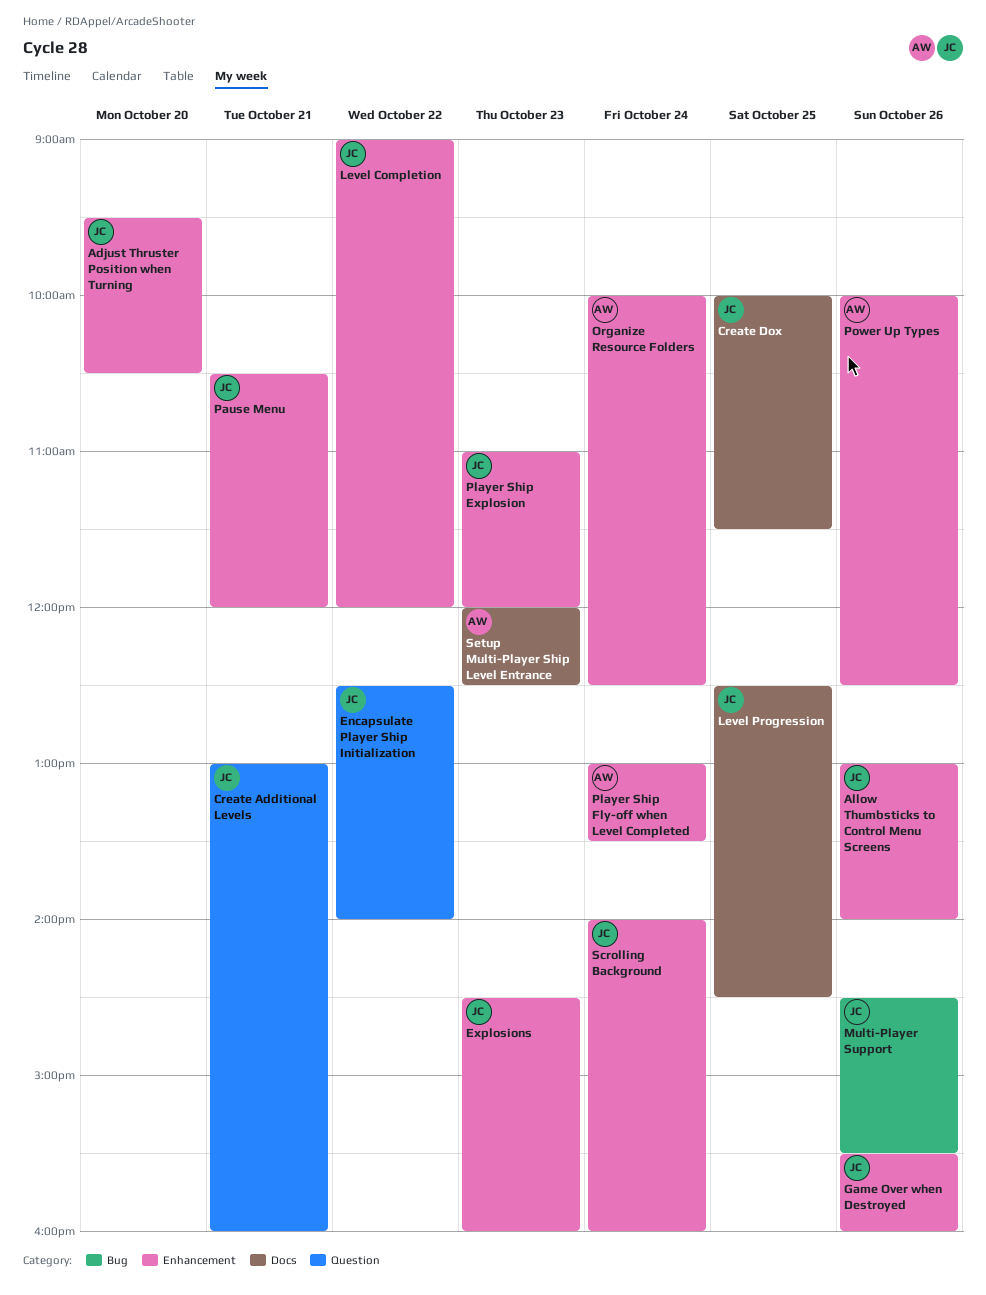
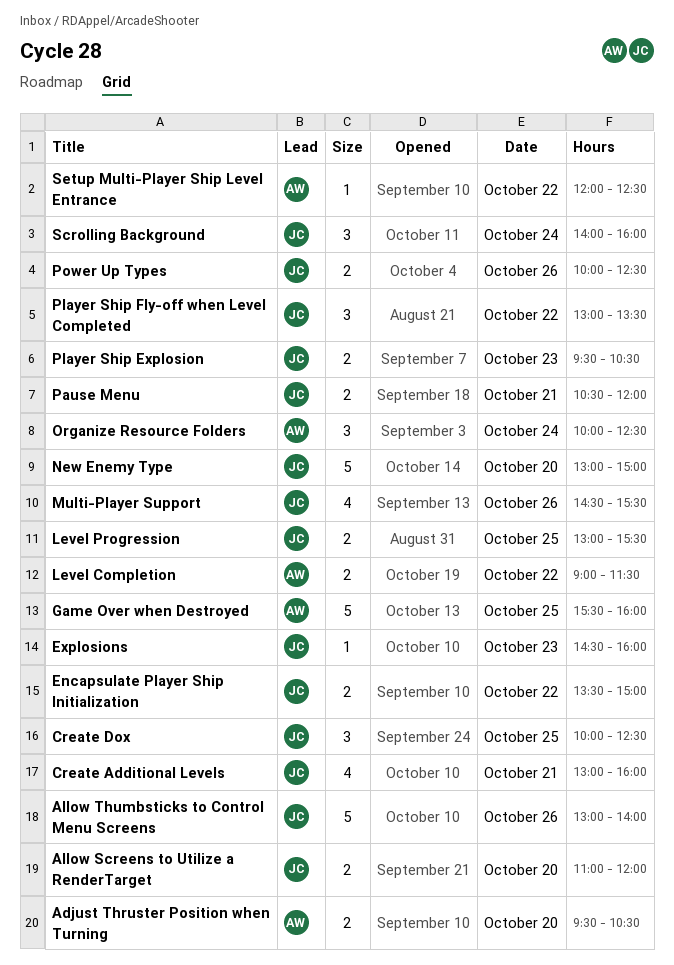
Adjust Thruster Position when Turning, owner: JC -> AW
Allow Screens to Utilize a RenderTarget: none -> present
Create Dox, ends: 11:30 -> 12:30
Encapsulate Player Ship Initialization, begins: 12:30 -> 13:30
Encapsulate Player Ship Initialization, ends: 14:00 -> 15:00
Game Over when Destroyed, owner: JC -> AW
Game Over when Destroyed, day: Oct 26 -> Oct 25
Level Completion, owner: JC -> AW
Level Completion, ends: 12:00 -> 11:30
Level Progression, begins: 12:30 -> 13:00
Level Progression, ends: 14:30 -> 15:30
New Enemy Type: none -> present
Player Ship Explosion, begins: 11:00 -> 09:30
Player Ship Explosion, ends: 12:00 -> 10:30
Player Ship Fly-off when Level Completed, owner: AW -> JC
Player Ship Fly-off when Level Completed, day: Oct 24 -> Oct 22
Power Up Types, owner: AW -> JC
Setup Multi-Player Ship Level Entrance, day: Oct 23 -> Oct 22

